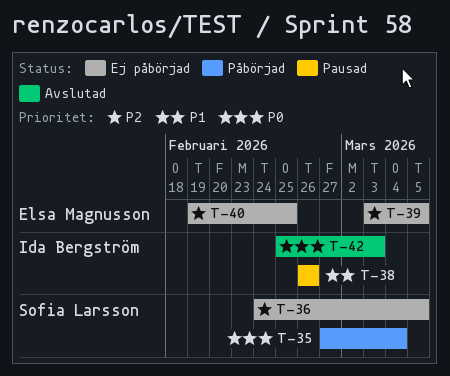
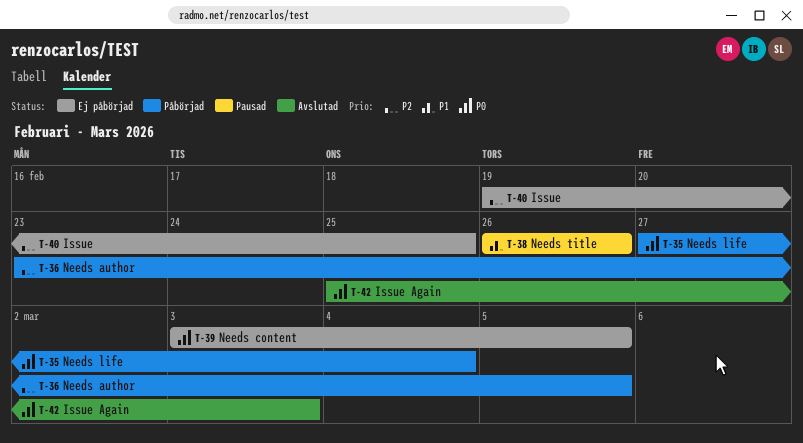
T-36, status: Ej påbörjad -> Påbörjad
T-36, start: Feb 24 -> Feb 23
T-39, priority: P2 -> P0

